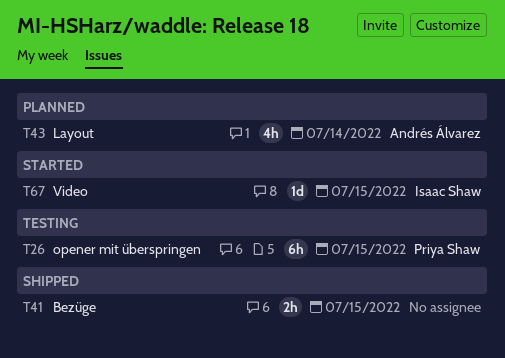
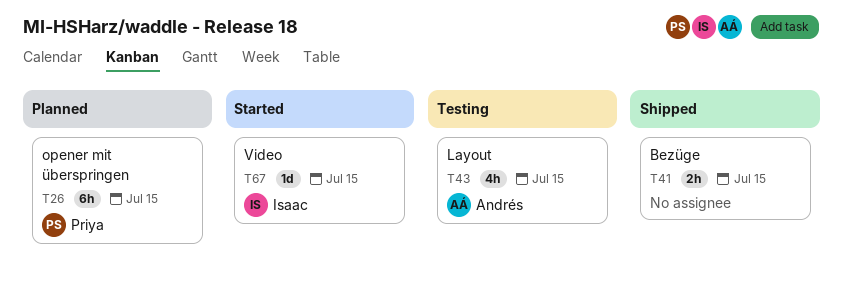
T26, status: Testing -> Planned
T43, status: Planned -> Testing
T43, due: Jul 14 -> Jul 15

